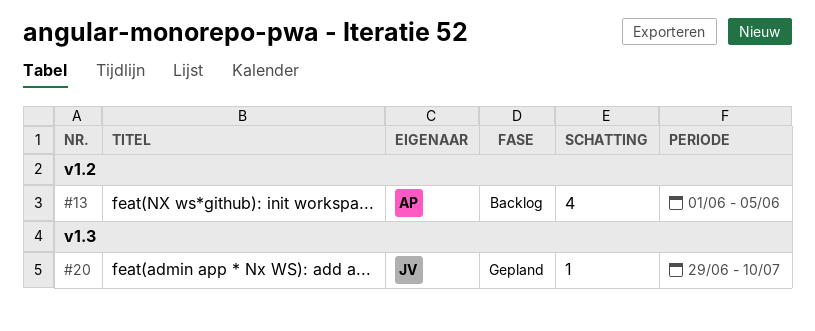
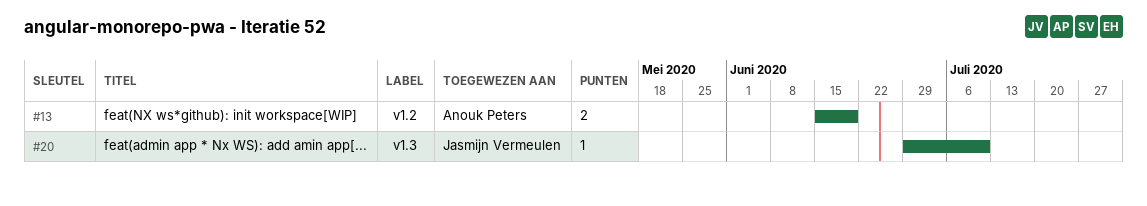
#13, estimate: 4 -> 2
#13, start: Jun 1 -> Jun 15
#13, due: Jun 5 -> Jun 19

